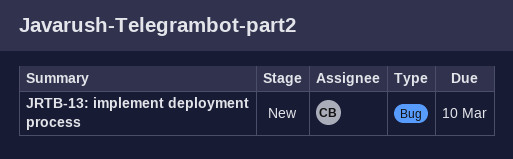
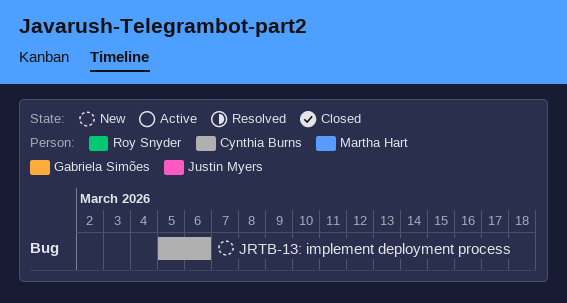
JRTB-13: implement deployment process, due: Mar 10 -> Mar 6

